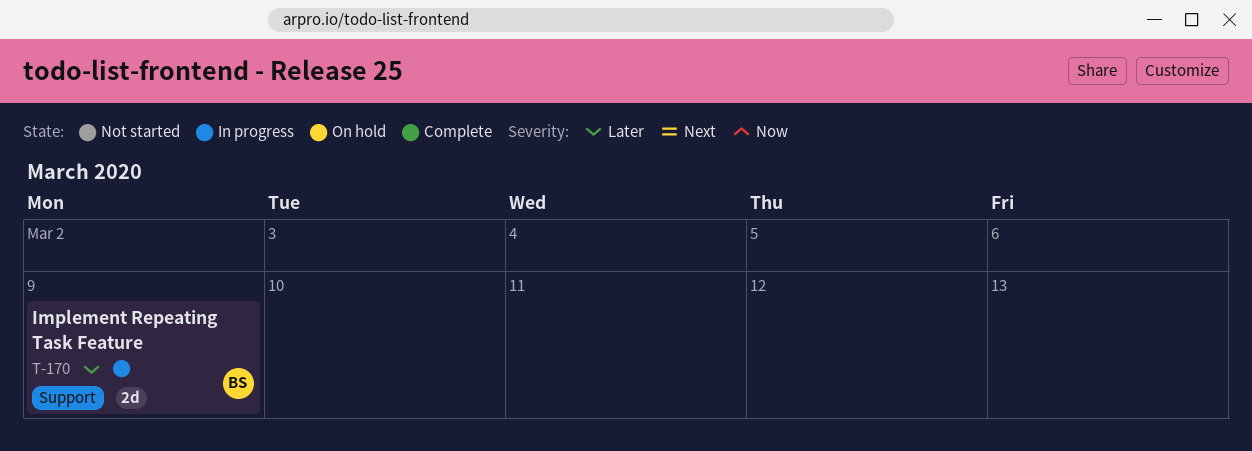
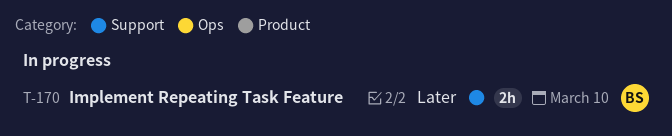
T-170, estimate: 2d -> 2h
T-170, due: Mar 9 -> Mar 10

